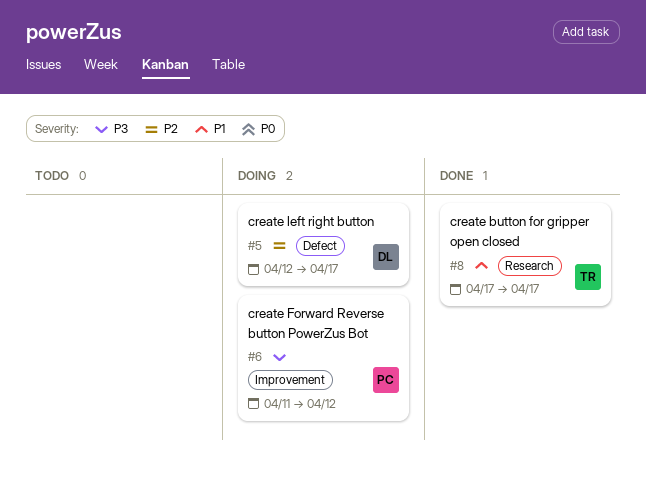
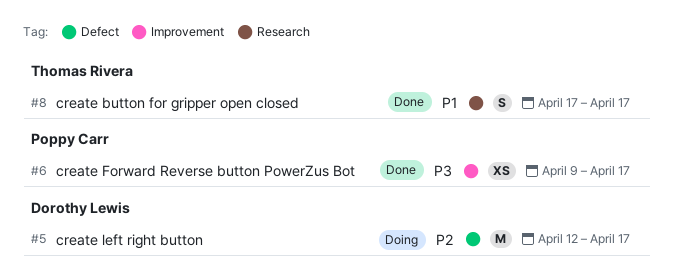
#6, status: Doing -> Done
#6, start: Apr 11 -> Apr 9
#6, due: Apr 12 -> Apr 17

